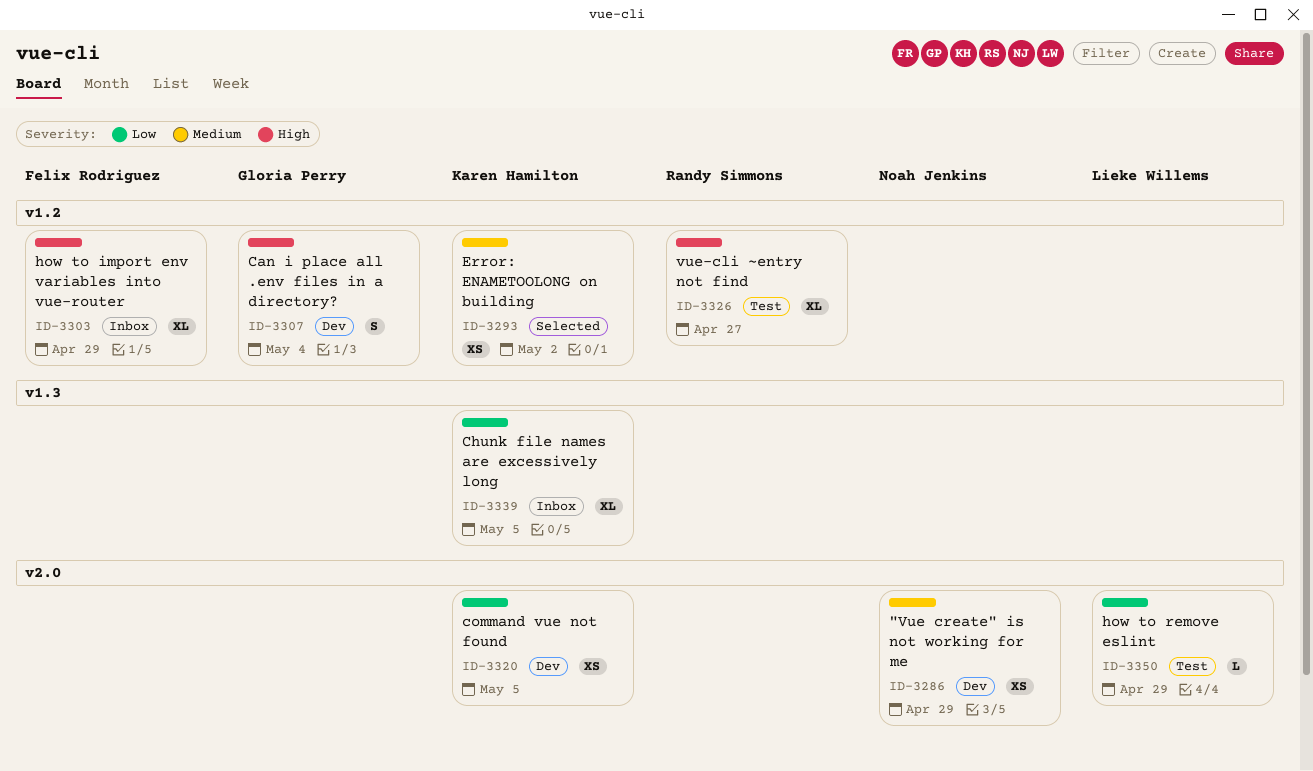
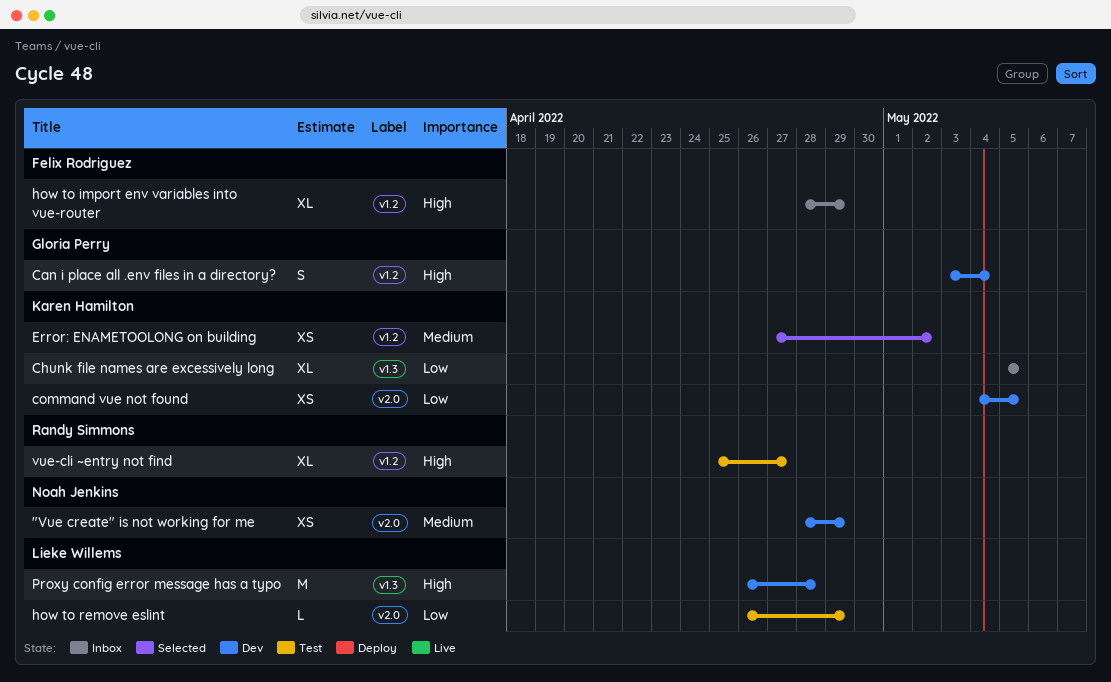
Proxy config error message has a typo: none -> present

